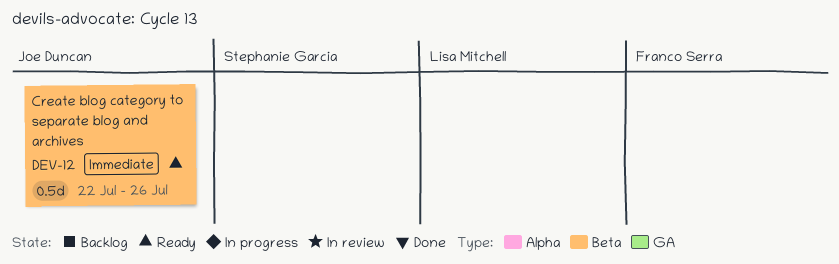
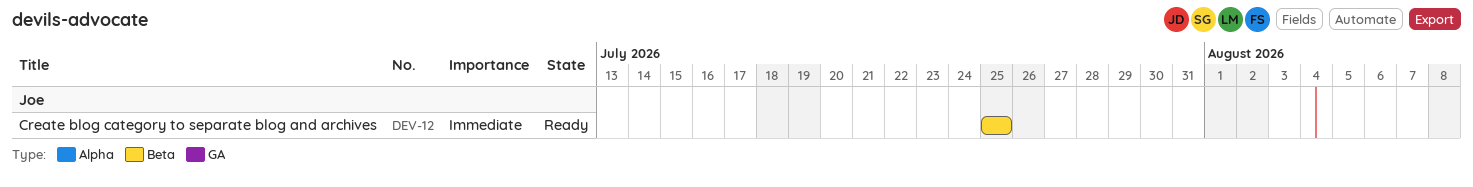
DEV-12, start: Jul 22 -> Jul 25
DEV-12, due: Jul 26 -> Jul 25

